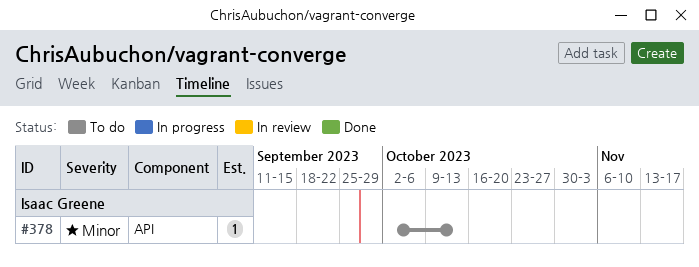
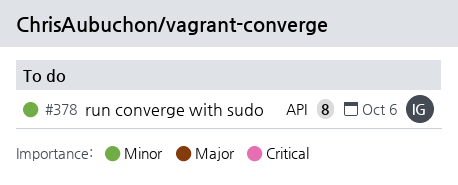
#378, estimate: 1 -> 8
#378, due: Oct 13 -> Oct 6

